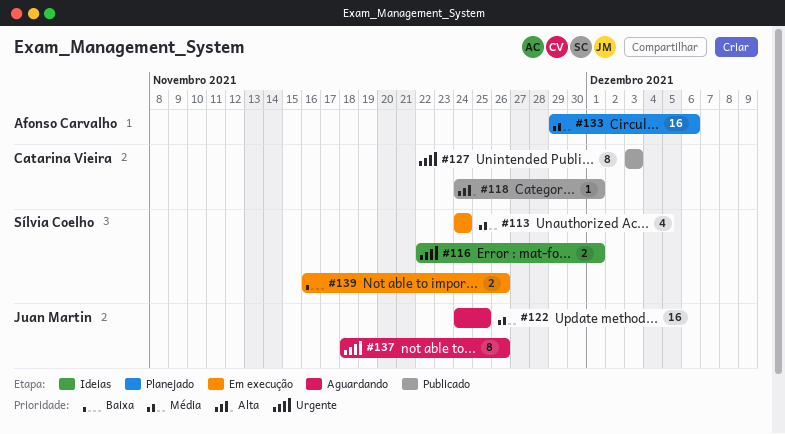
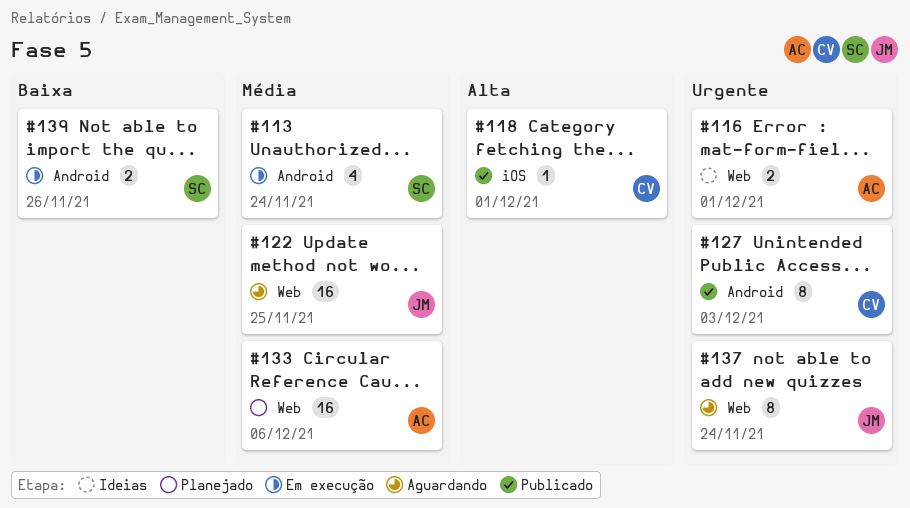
#116, owner: Sílvia Coelho -> Afonso Carvalho
#137, due: Nov 26 -> Nov 24

